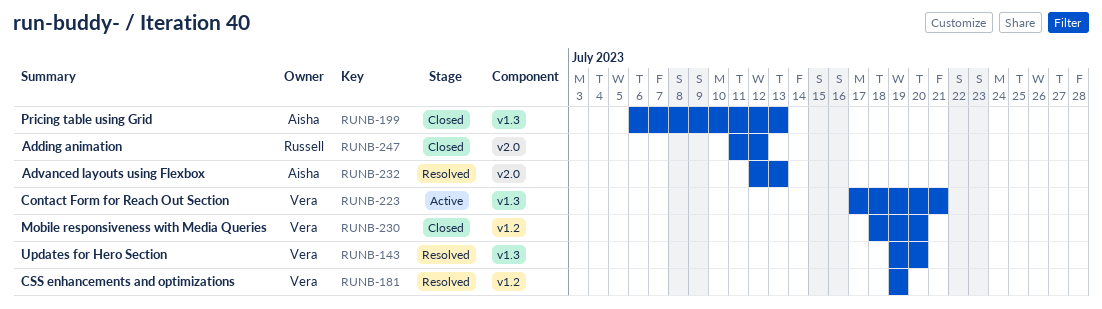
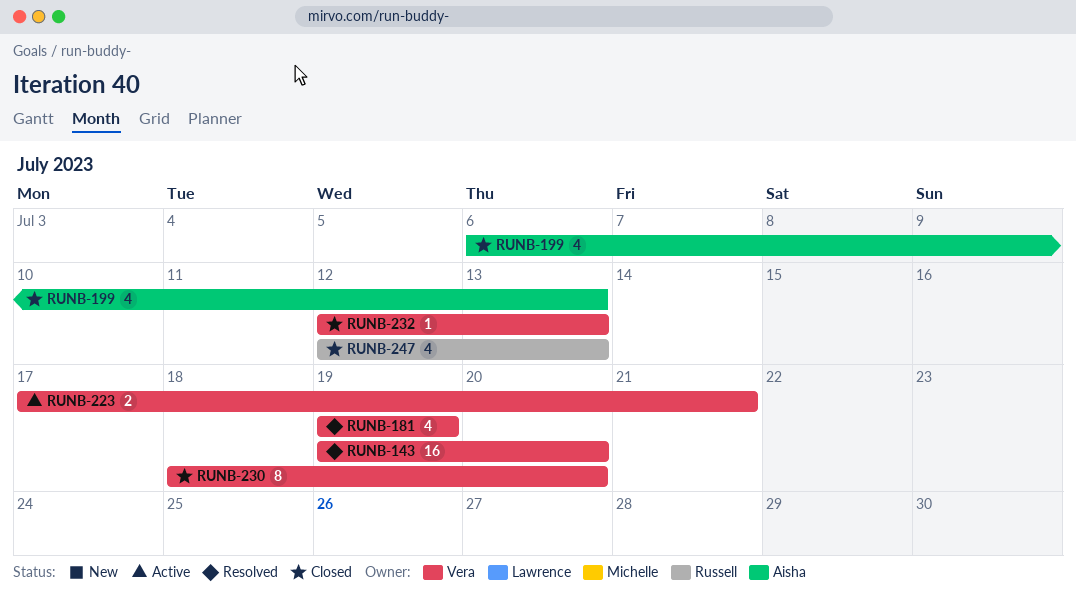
RUNB-232, status: Resolved -> Closed
RUNB-232, owner: Aisha -> Vera
RUNB-247, start: Jul 11 -> Jul 12
RUNB-247, due: Jul 12 -> Jul 13

